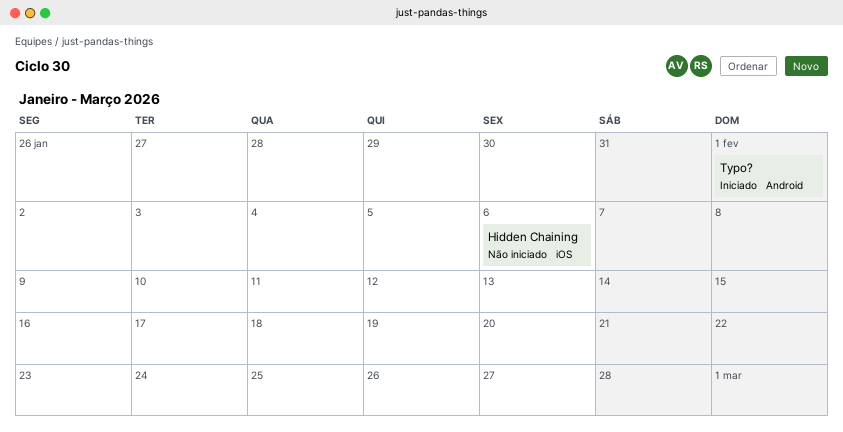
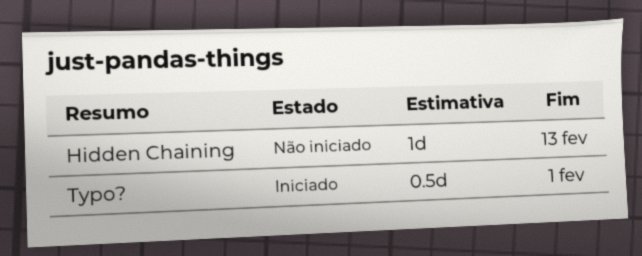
Hidden Chaining, due: Feb 6 -> Feb 13

